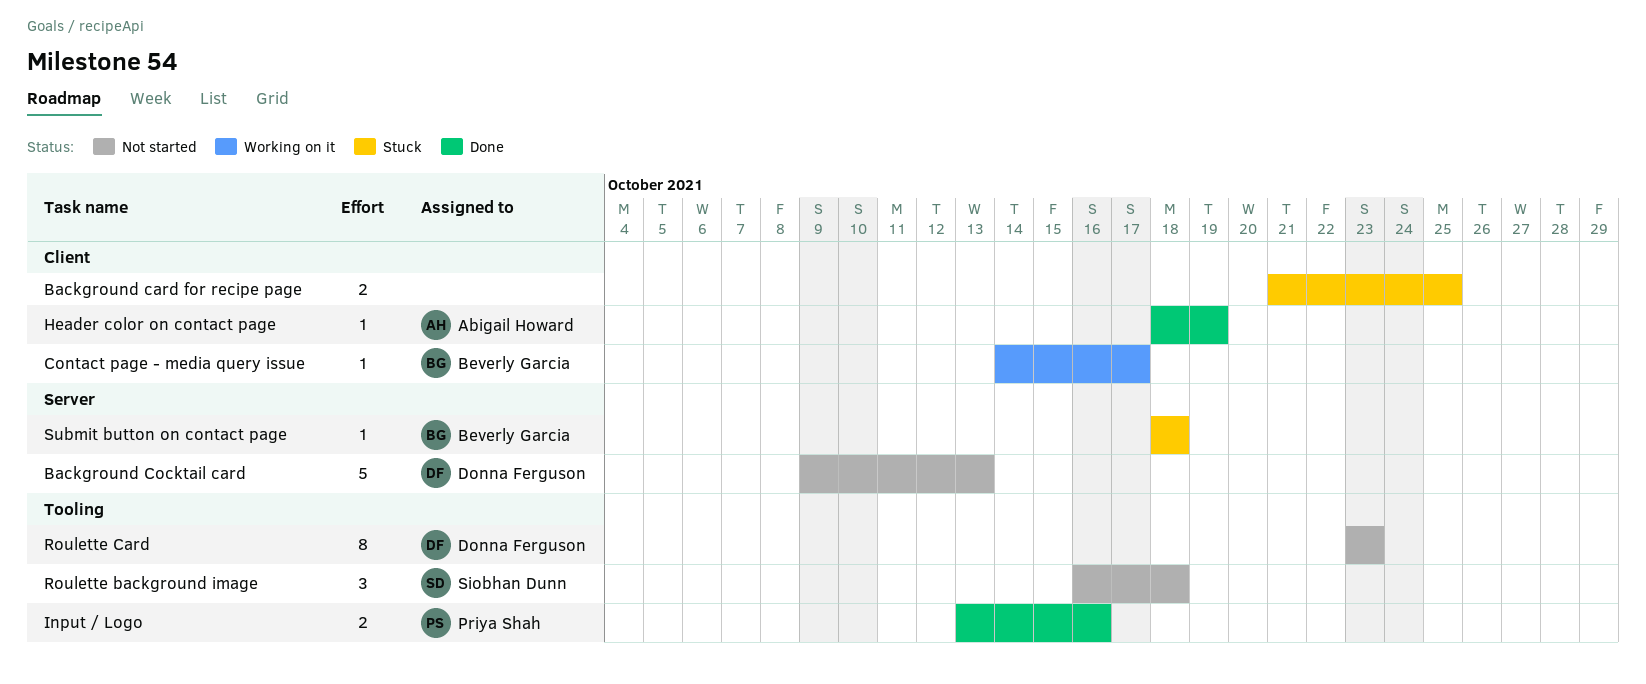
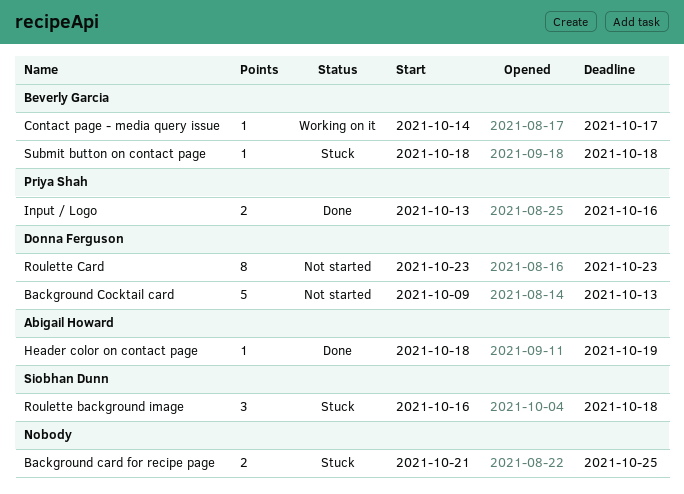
Roulette background image, status: Not started -> Stuck

